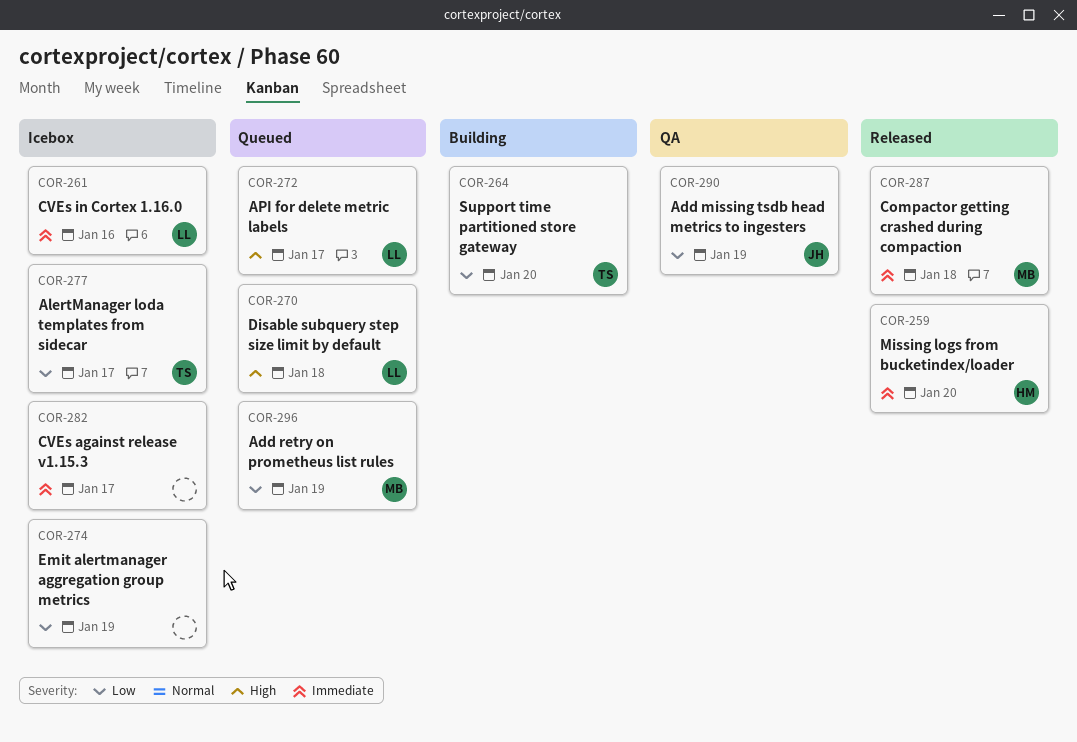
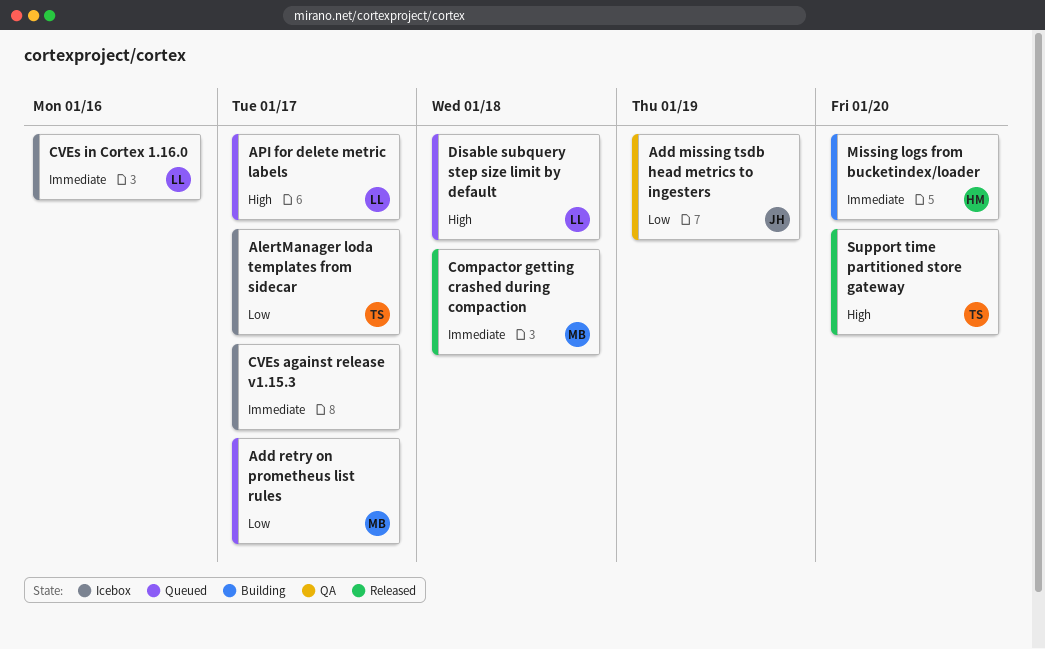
Add retry on prometheus list rules, due: Jan 19 -> Jan 17
Emit alertmanager aggregation group metrics: present -> none
Missing logs from bucketindex/loader, status: Released -> Building
Support time partitioned store gateway, status: Building -> Released
Support time partitioned store gateway, priority: Low -> High

